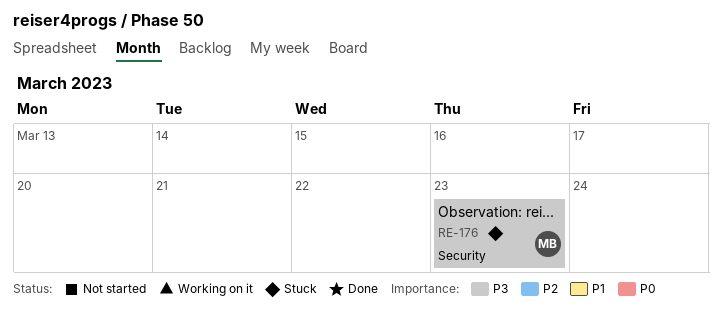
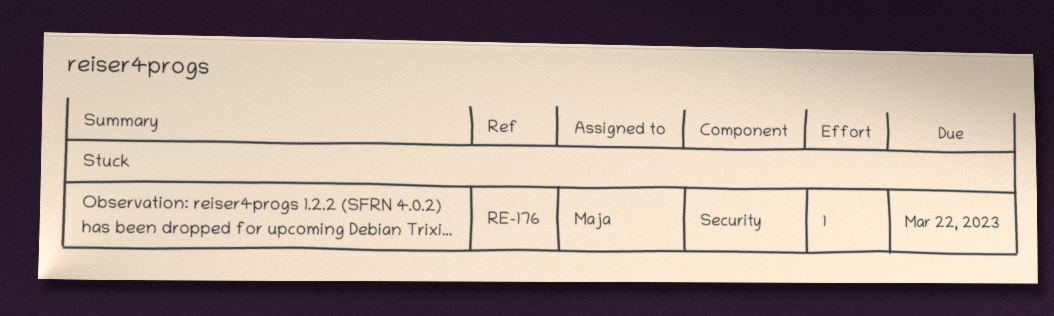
RE-176, due: Mar 23 -> Mar 22

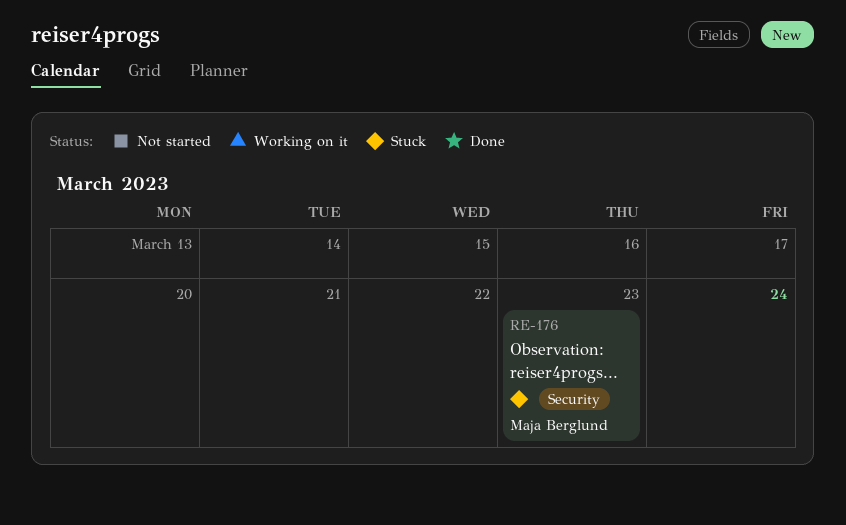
RE-176, due: Mar 22 -> Mar 23

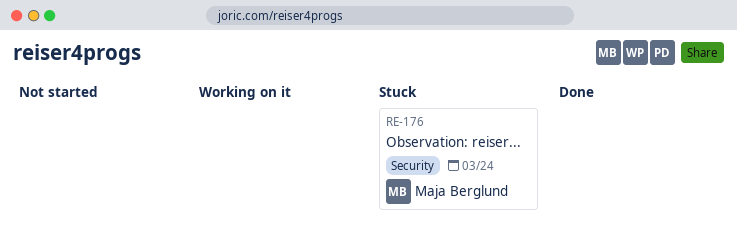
RE-176, due: Mar 23 -> Mar 24

